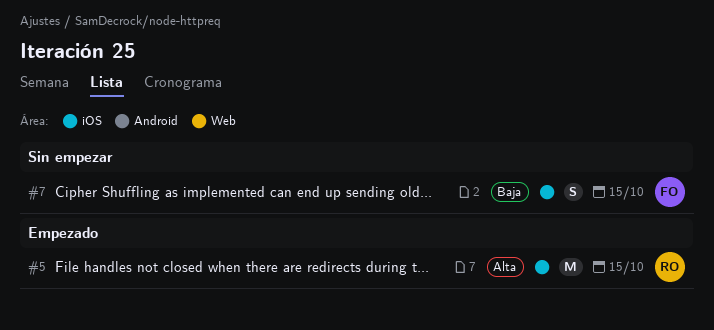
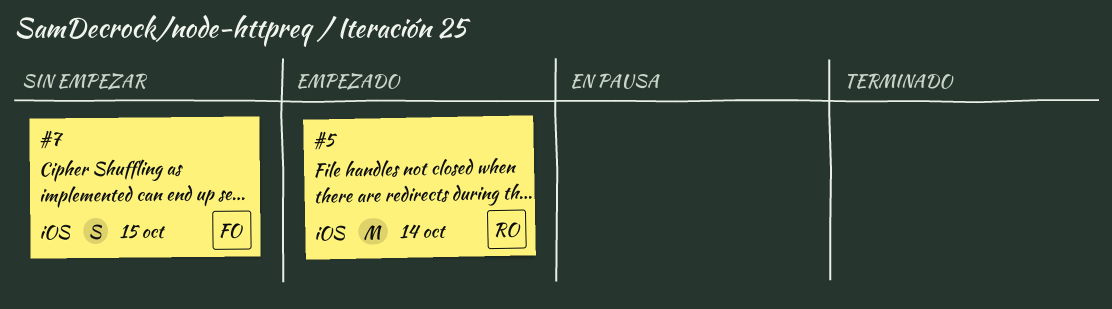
#5, due: Oct 15 -> Oct 14

